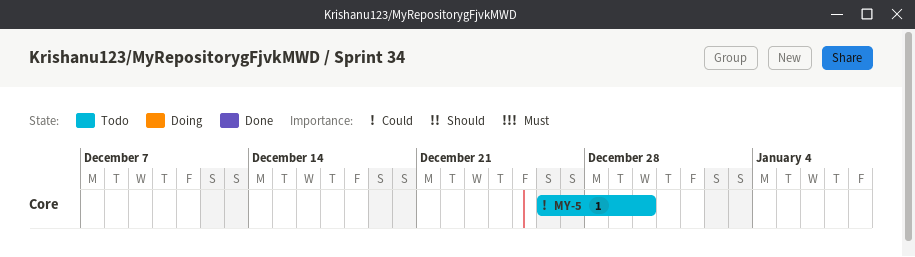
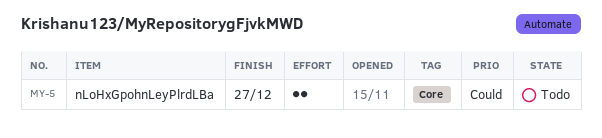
MY-5, estimate: 1 -> 2
MY-5, due: Dec 30 -> Dec 27

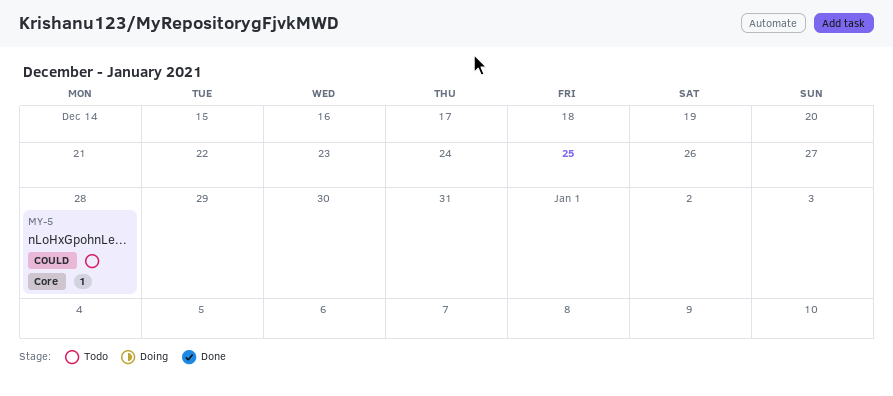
MY-5, estimate: 2 -> 1
MY-5, due: Dec 27 -> Dec 28

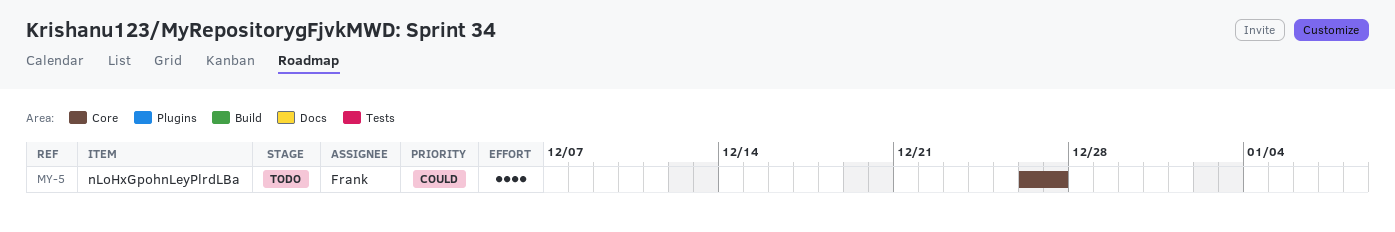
MY-5, estimate: 1 -> 4
MY-5, due: Dec 28 -> Dec 27

